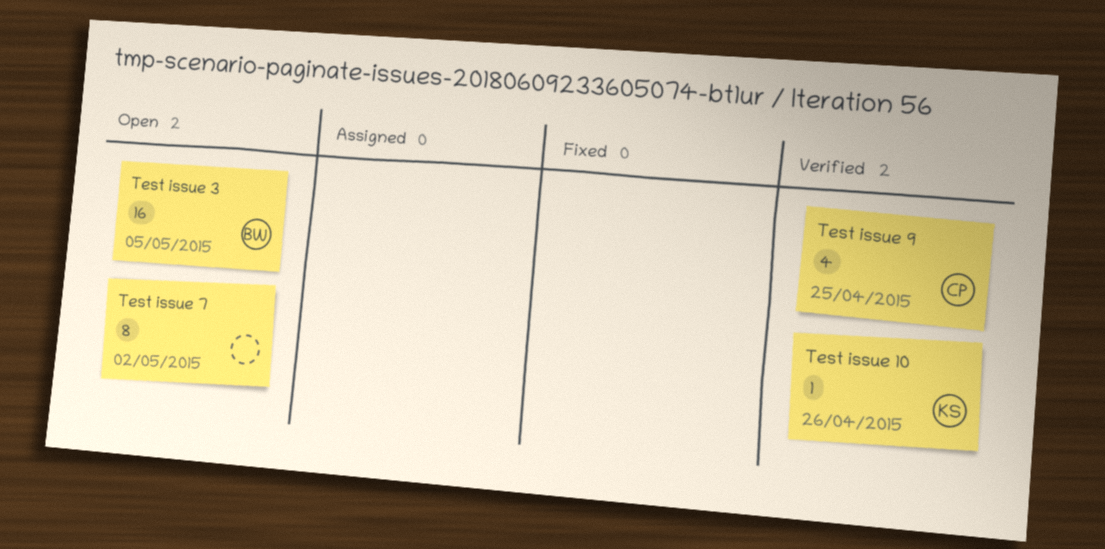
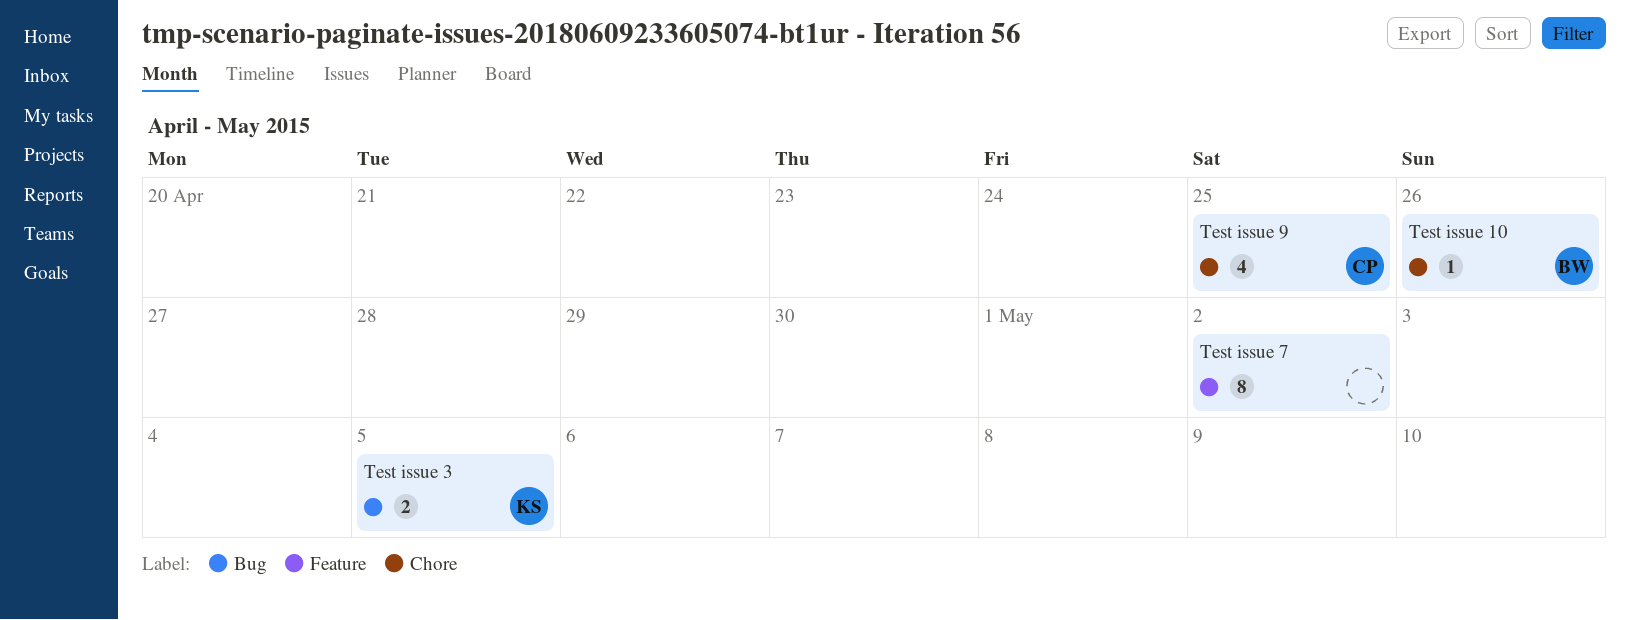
Test issue 10, owner: KS -> BW
Test issue 3, owner: BW -> KS
Test issue 3, estimate: 16 -> 2

